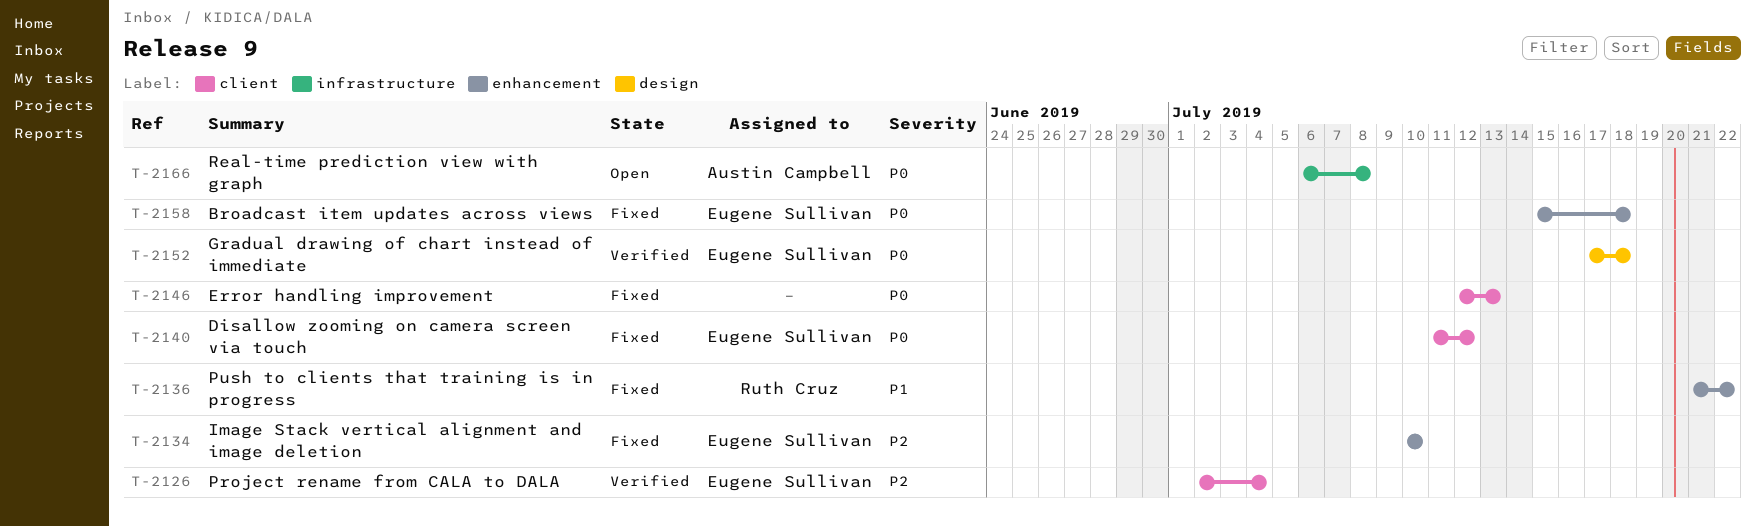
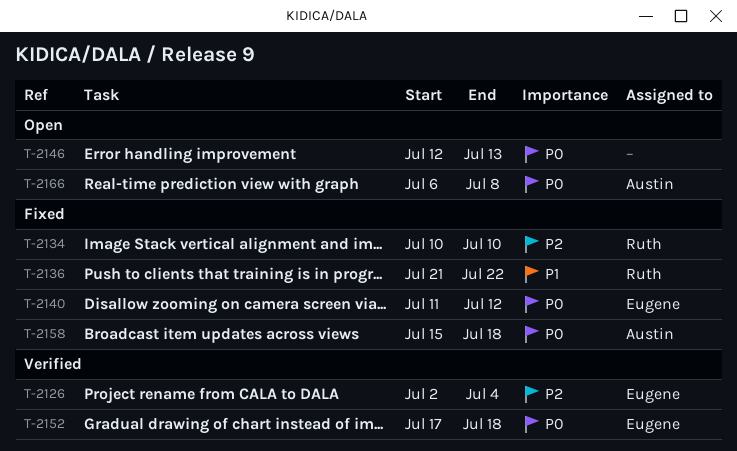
T-2134, owner: Eugene Sullivan -> Ruth Cruz
T-2146, status: Fixed -> Open
T-2158, owner: Eugene Sullivan -> Austin Campbell

